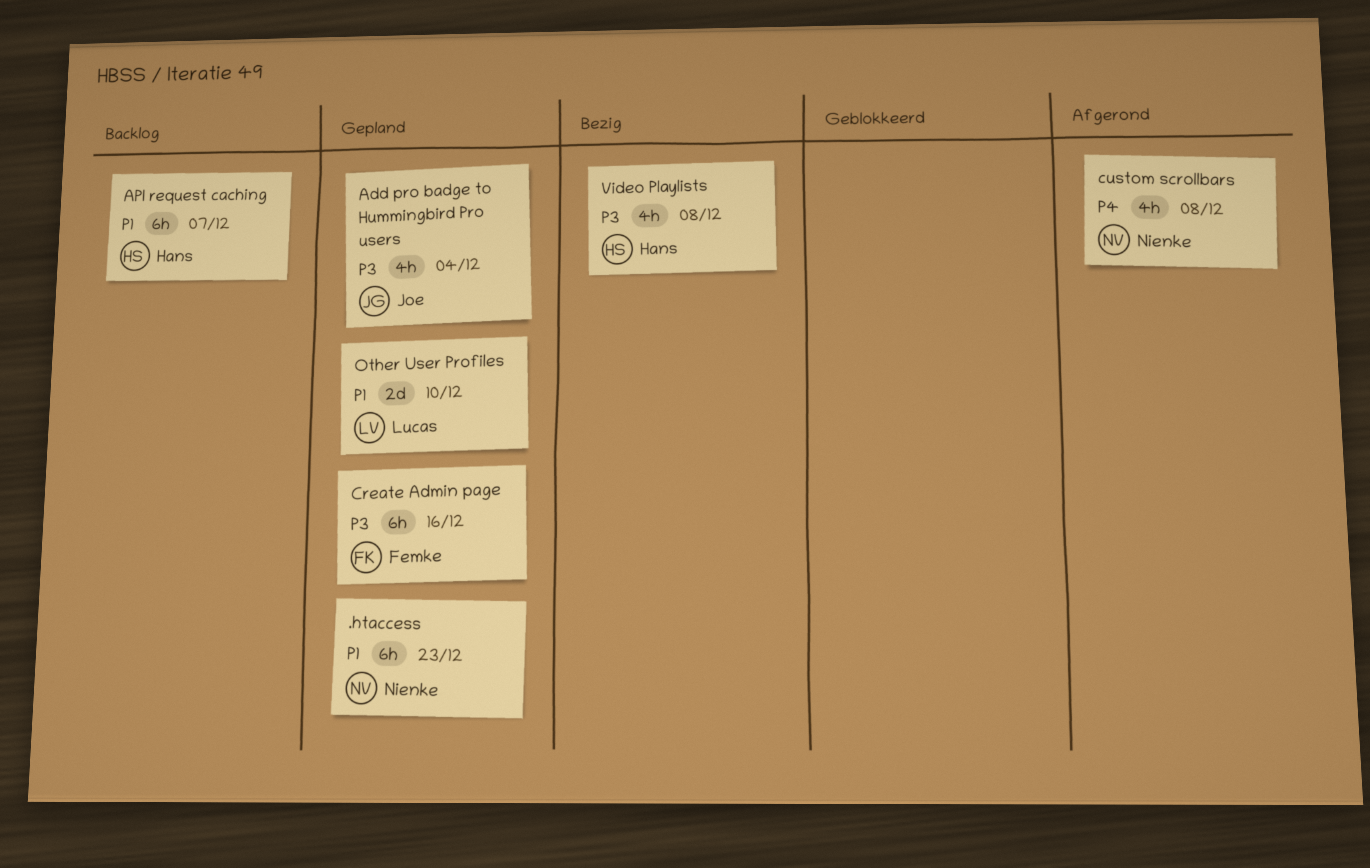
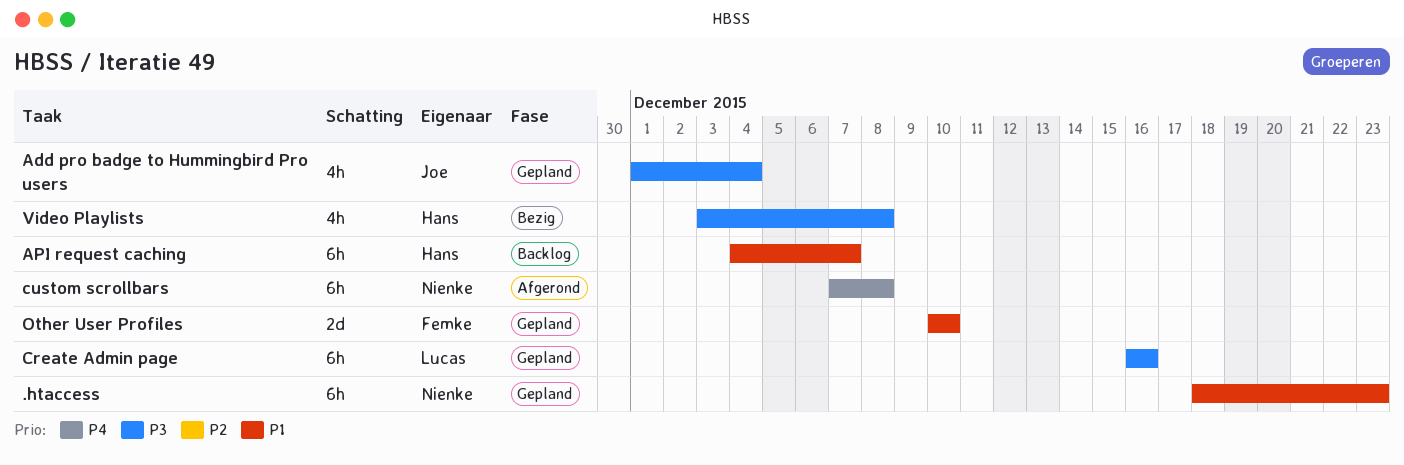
Create Admin page, owner: Femke -> Lucas
custom scrollbars, estimate: 4h -> 6h
Other User Profiles, owner: Lucas -> Femke

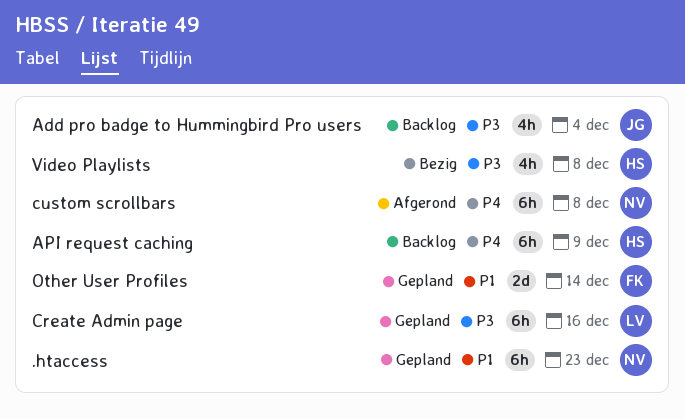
Add pro badge to Hummingbird Pro users, status: Gepland -> Backlog
API request caching, priority: P1 -> P4
API request caching, due: Dec 7 -> Dec 9
Other User Profiles, due: Dec 10 -> Dec 14

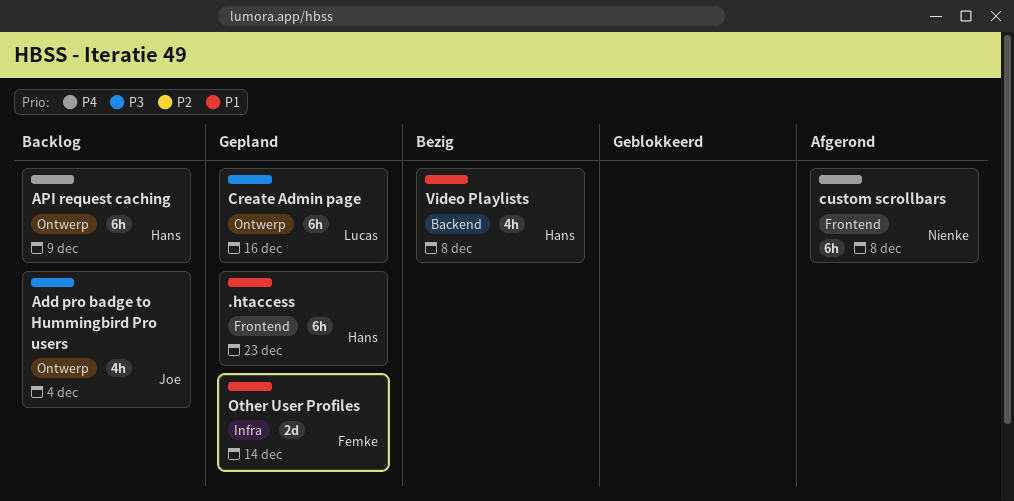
.htaccess, owner: Nienke -> Hans
Video Playlists, priority: P3 -> P1

